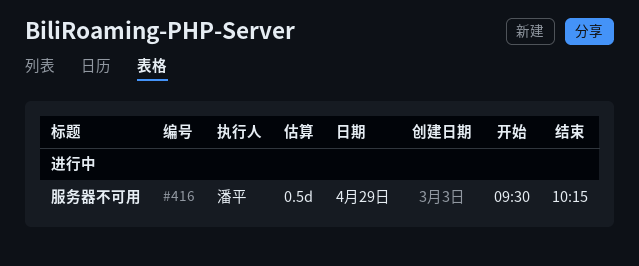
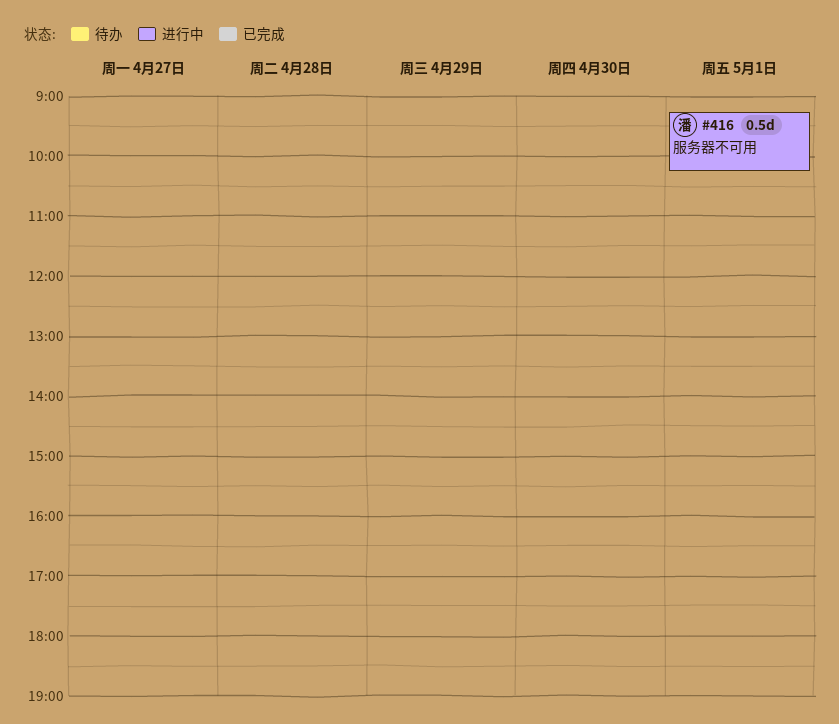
#416, day: Apr 29 -> May 1
#416, begins: 09:30 -> 09:15

